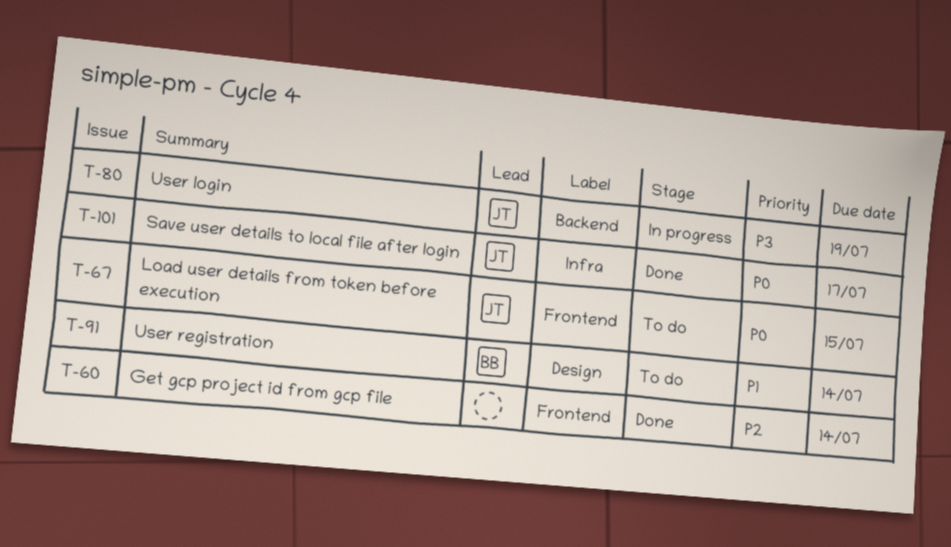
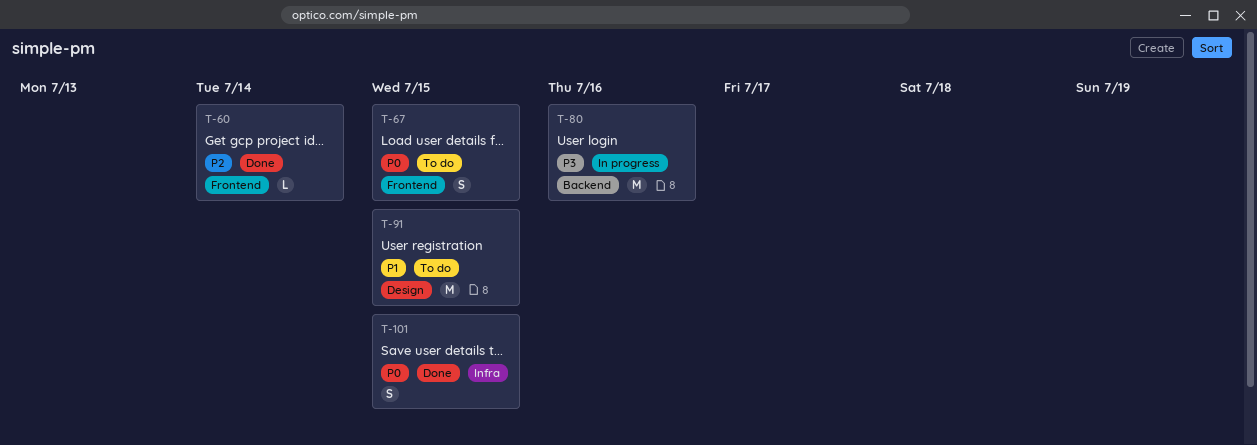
T-80, due: Jul 19 -> Jul 16
T-91, due: Jul 14 -> Jul 15
T-101, due: Jul 17 -> Jul 15

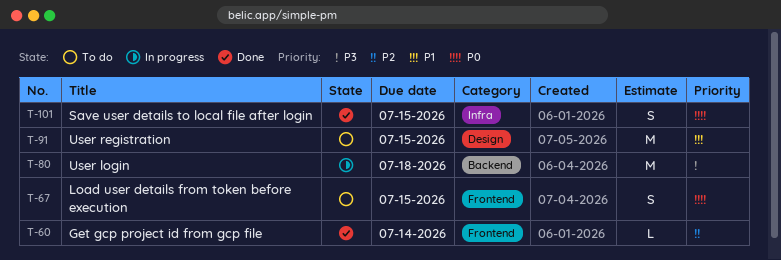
T-80, due: Jul 16 -> Jul 18

